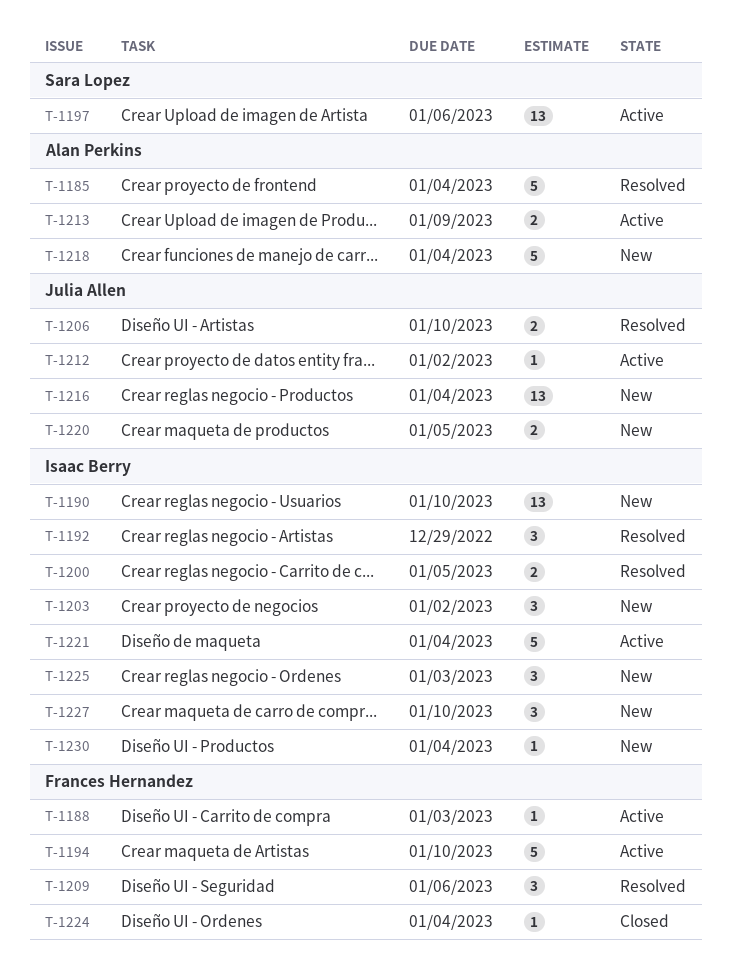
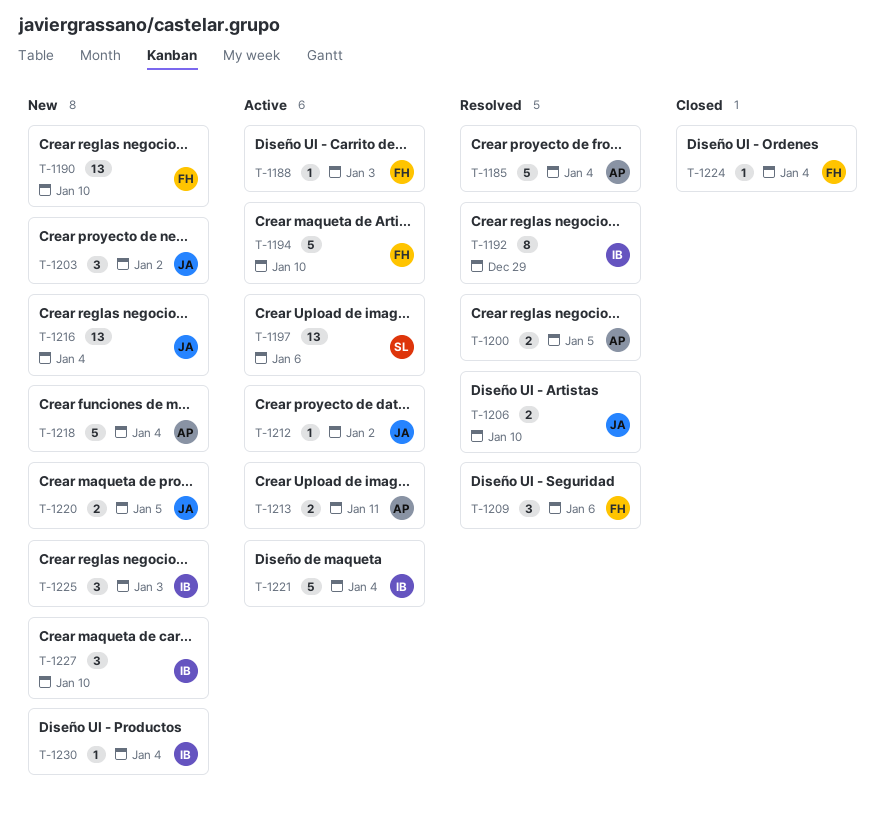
T-1190, owner: Isaac Berry -> Frances Hernandez
T-1192, estimate: 3 -> 8
T-1200, owner: Isaac Berry -> Alan Perkins
T-1203, owner: Isaac Berry -> Julia Allen
T-1213, due: Jan 9 -> Jan 11

